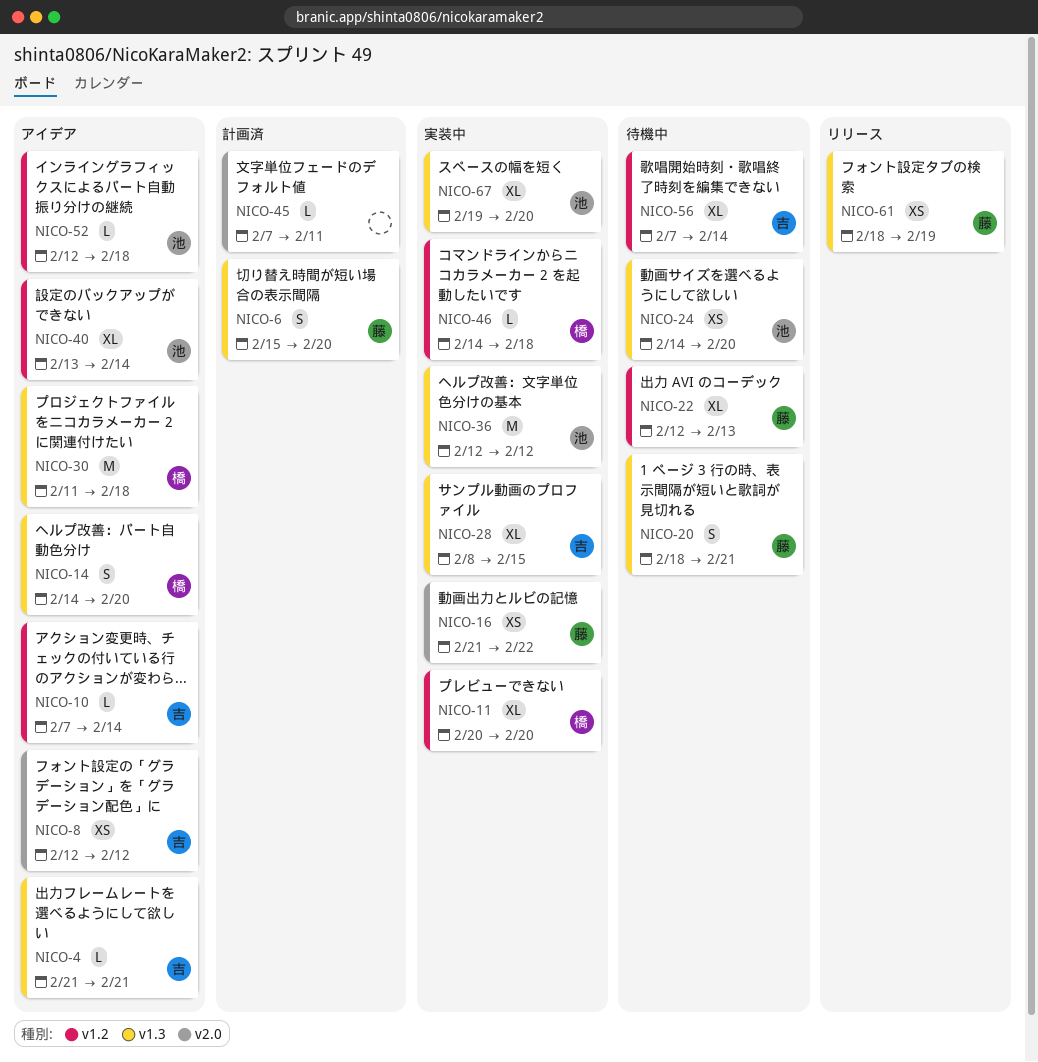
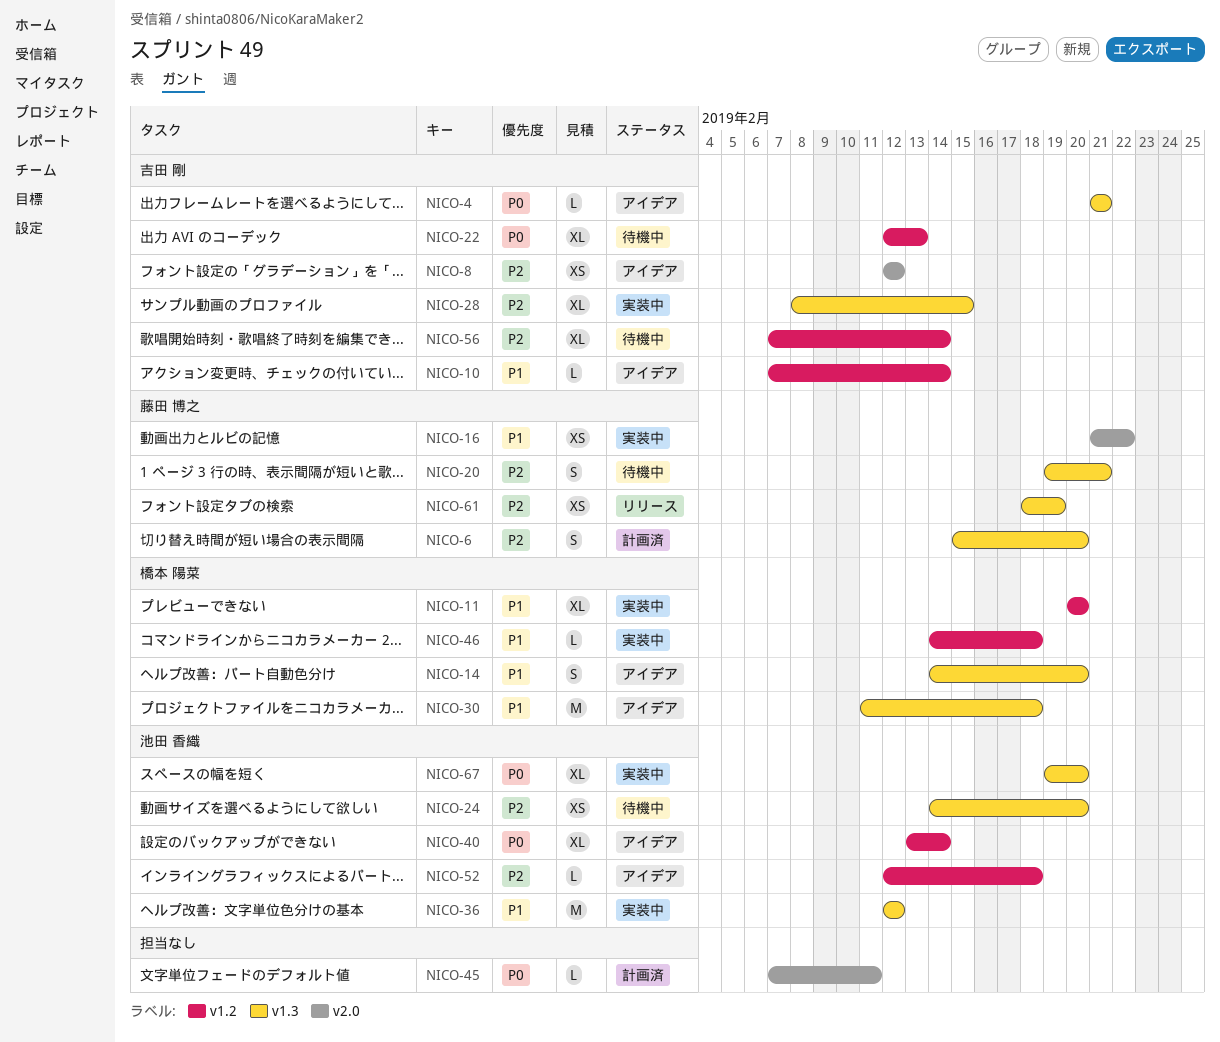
NICO-20, start: Feb 18 -> Feb 19
NICO-22, owner: 藤田 博之 -> 吉田 剛

